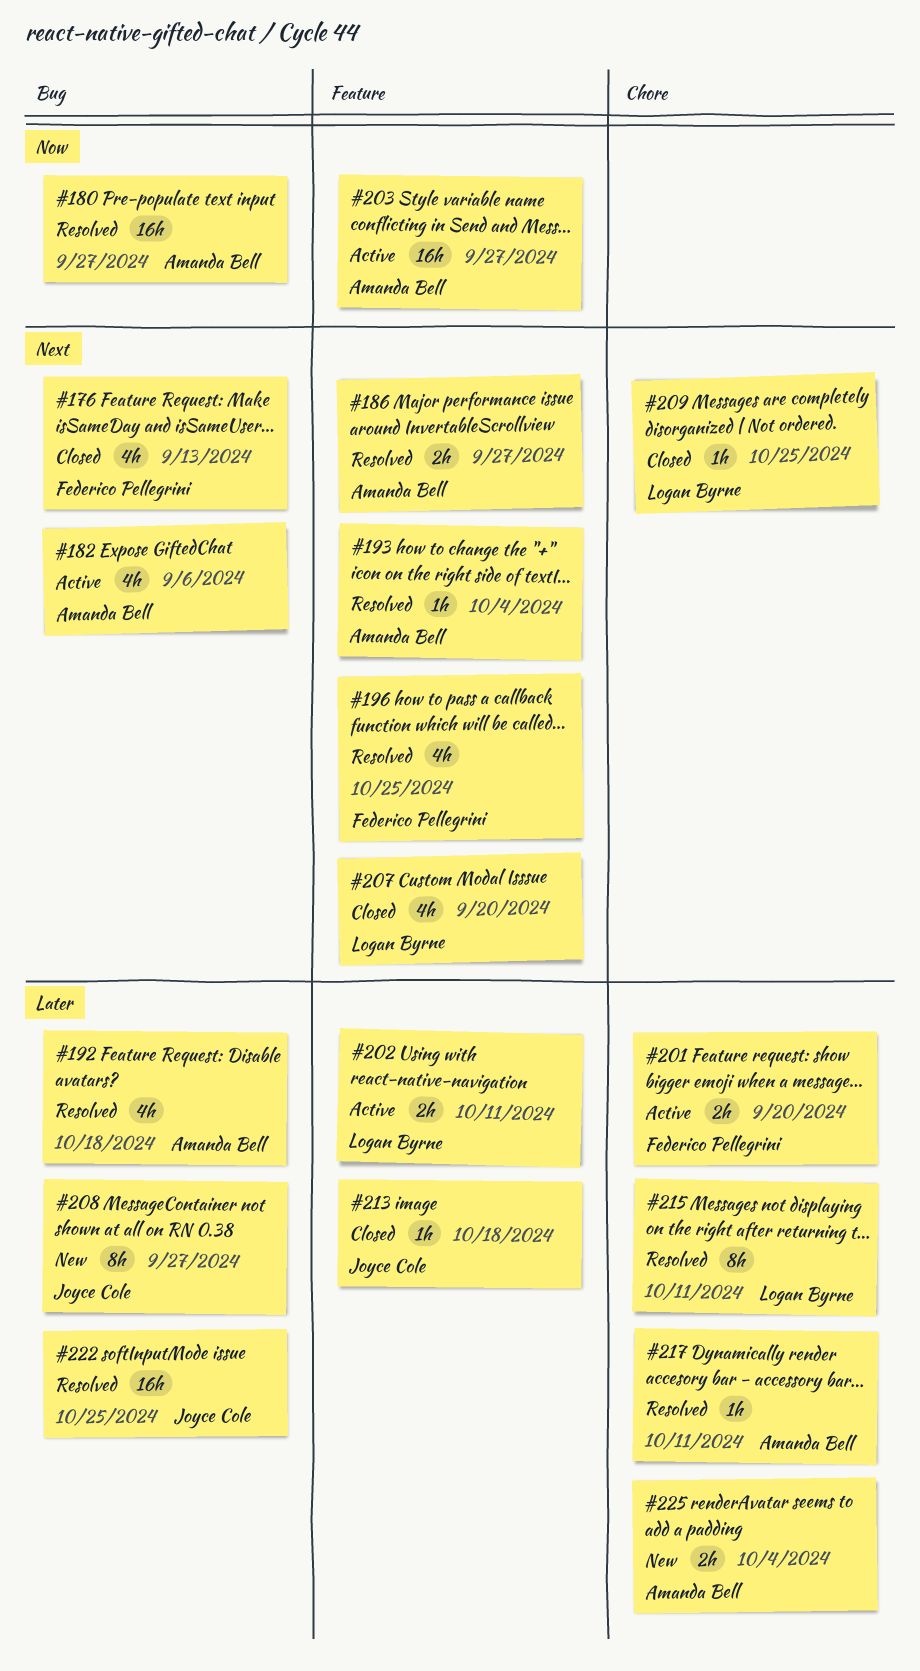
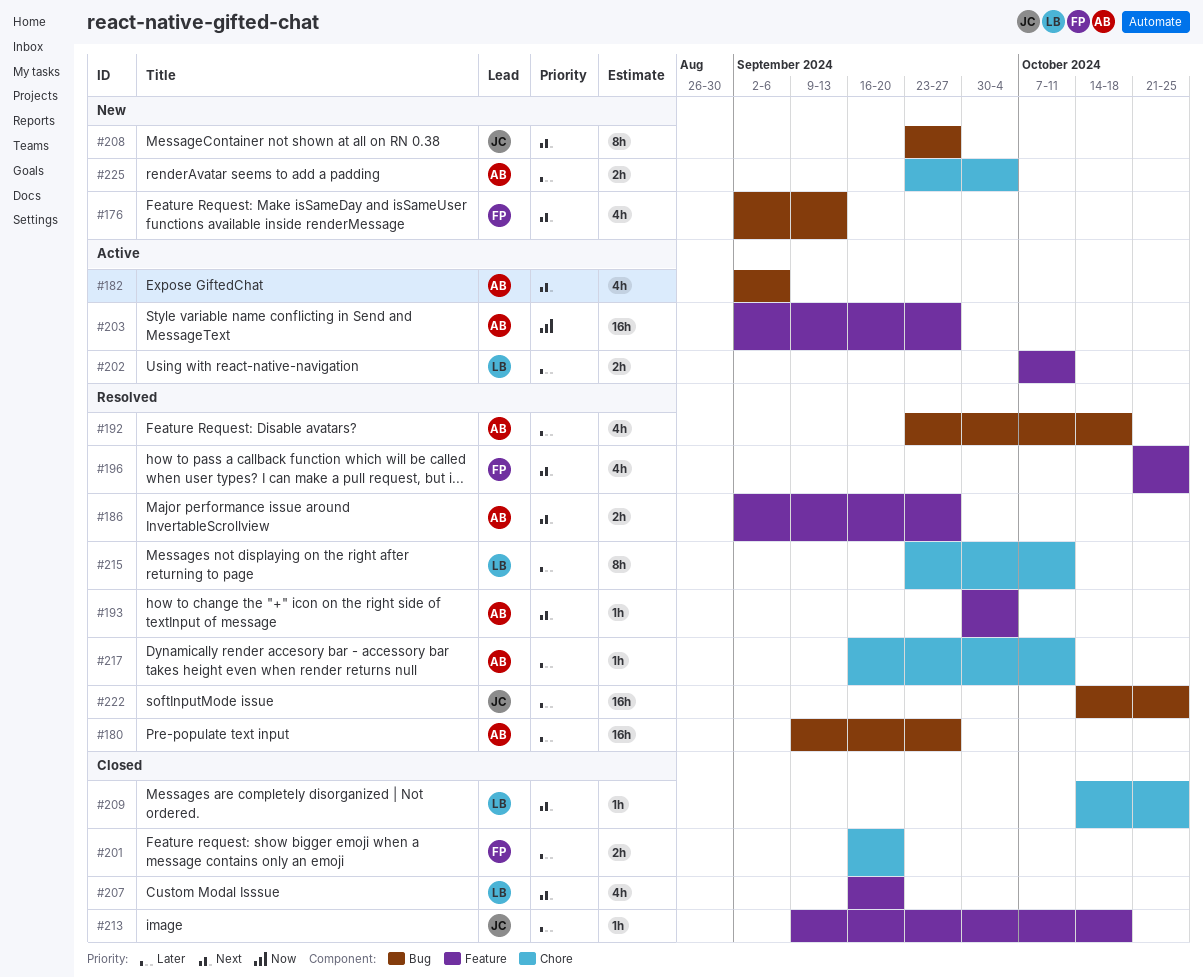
#176, status: Closed -> New
#180, priority: Now -> Later
#201, status: Active -> Closed
#208, priority: Later -> Next

